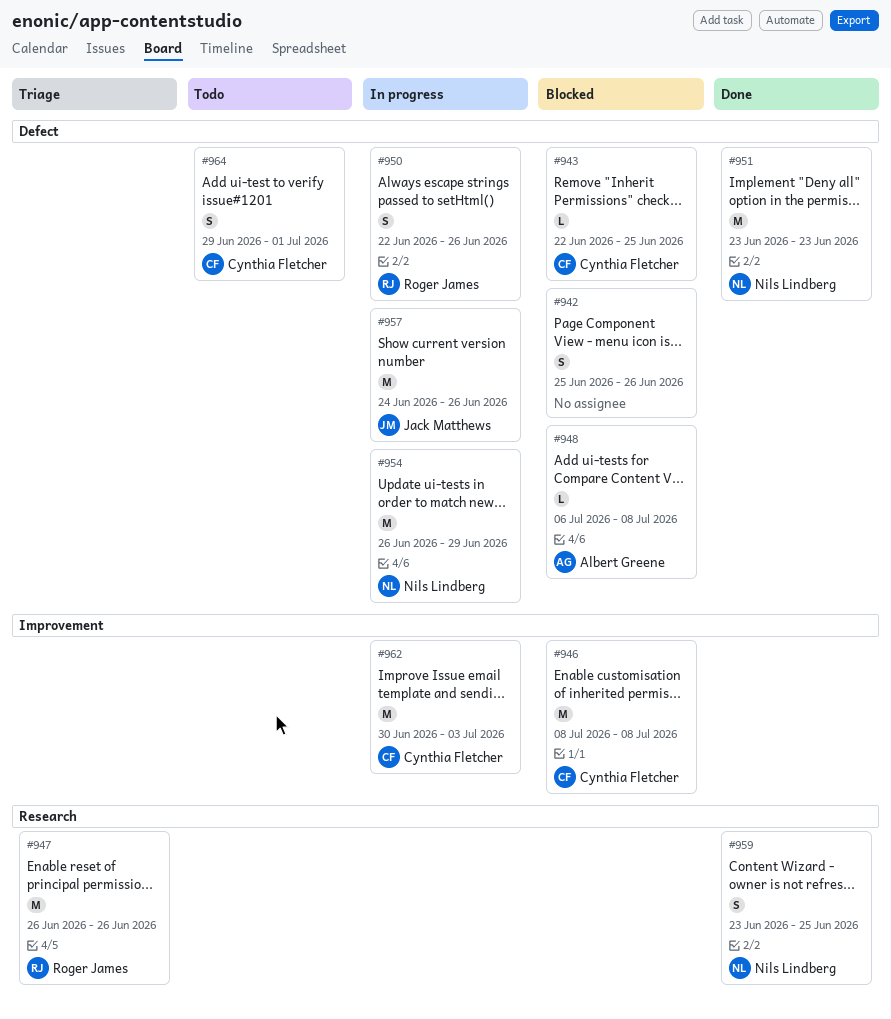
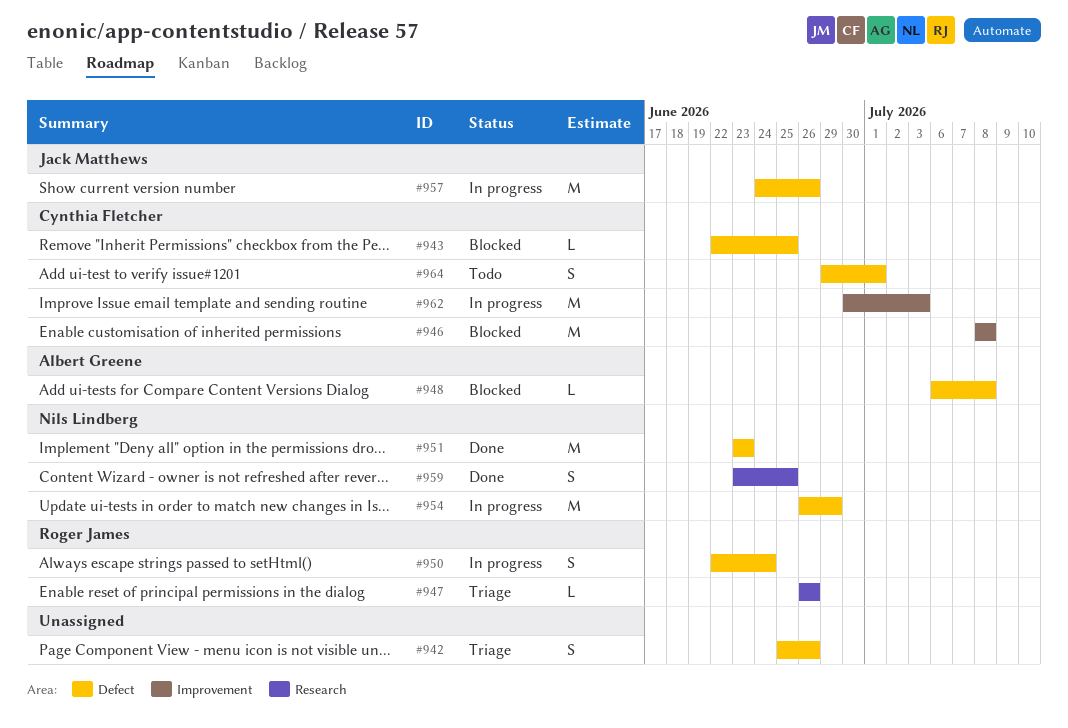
#942, status: Blocked -> Triage
#947, estimate: M -> L
#950, due: Jun 26 -> Jun 24

